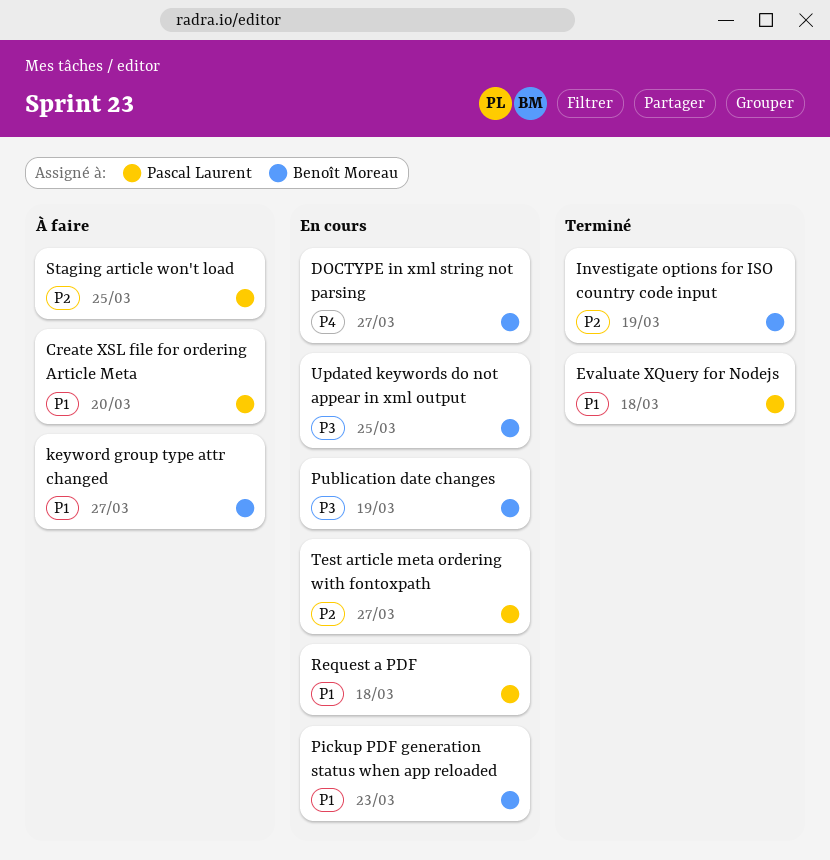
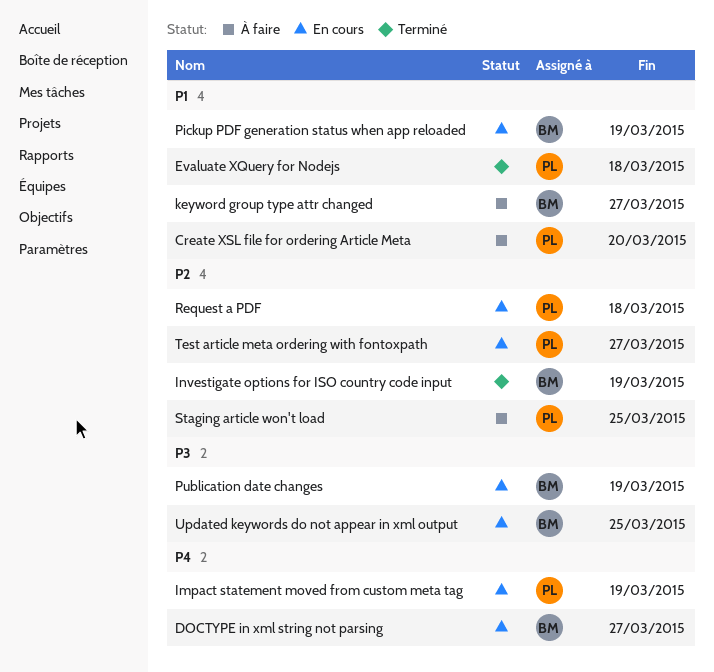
Impact statement moved from custom meta tag: none -> present
Pickup PDF generation status when app reloaded, due: Mar 23 -> Mar 19
Request a PDF, priority: P1 -> P2

